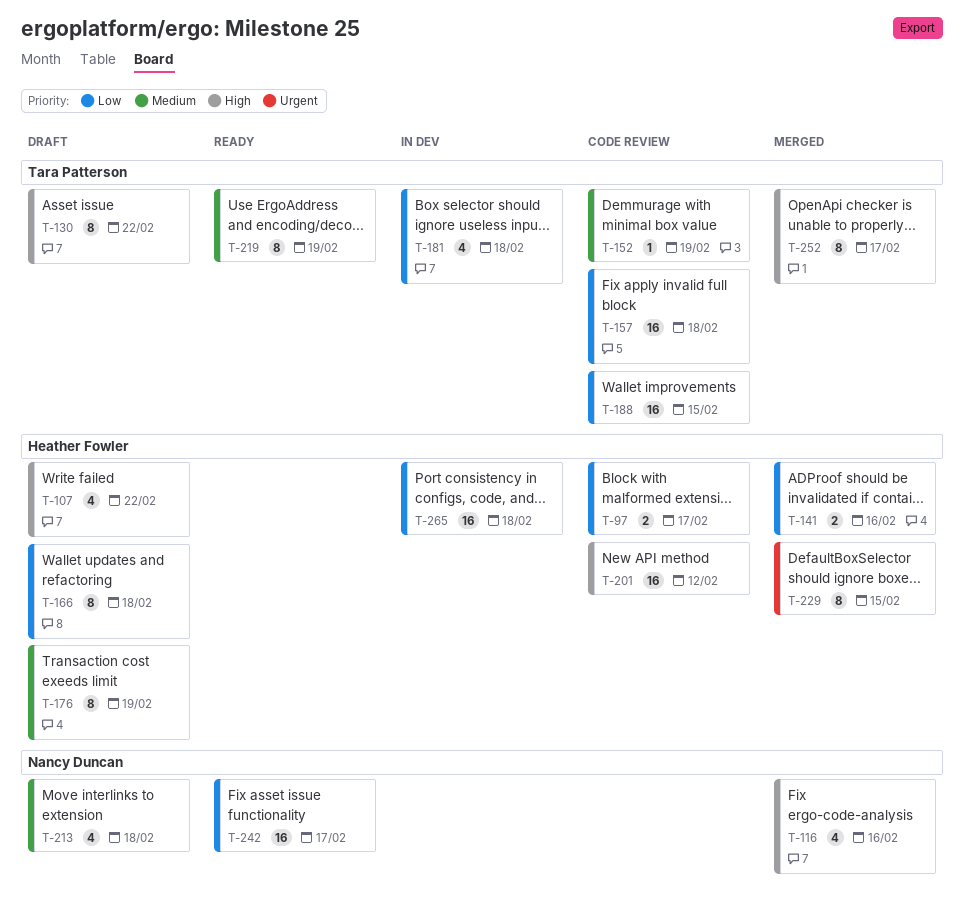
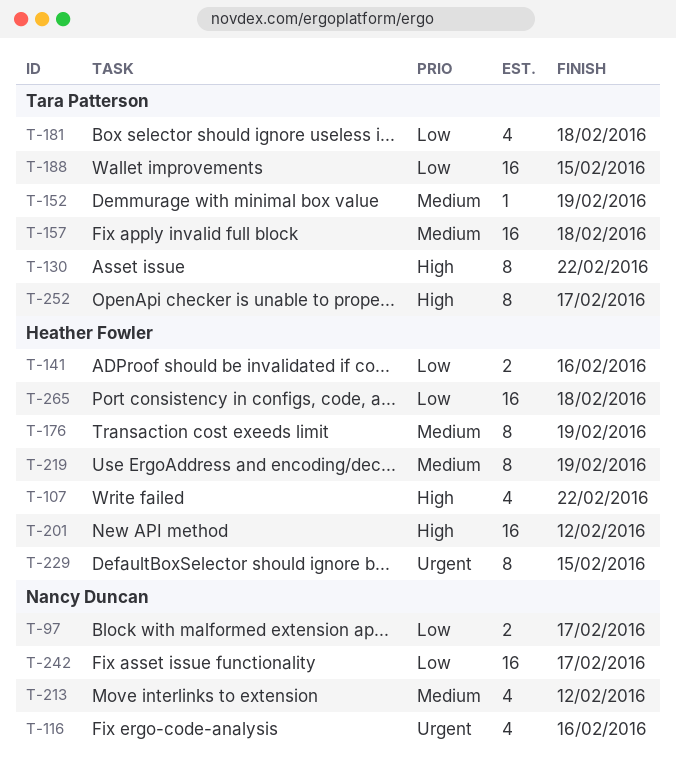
T-97, owner: Heather Fowler -> Nancy Duncan
T-116, priority: High -> Urgent
T-157, priority: Low -> Medium
T-166: present -> none
T-213, due: Feb 18 -> Feb 12
T-219, owner: Tara Patterson -> Heather Fowler

